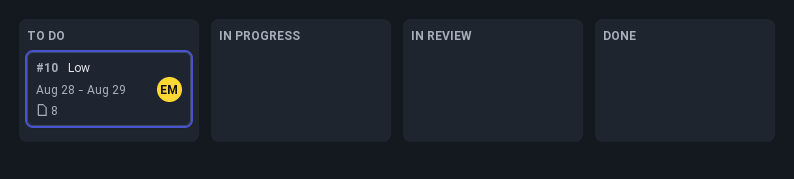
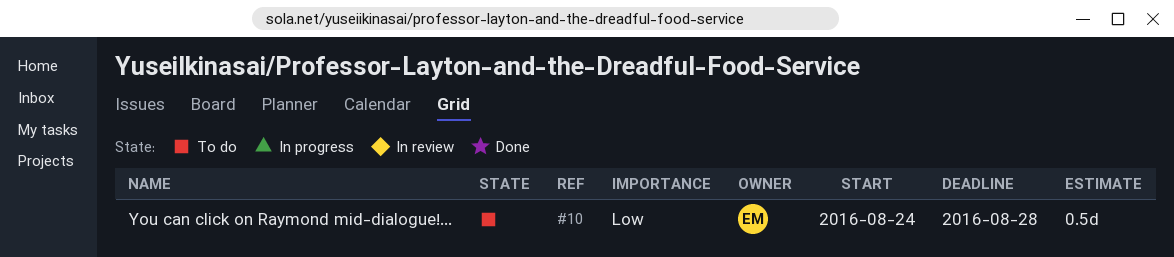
#10, start: Aug 28 -> Aug 24
#10, due: Aug 29 -> Aug 28

